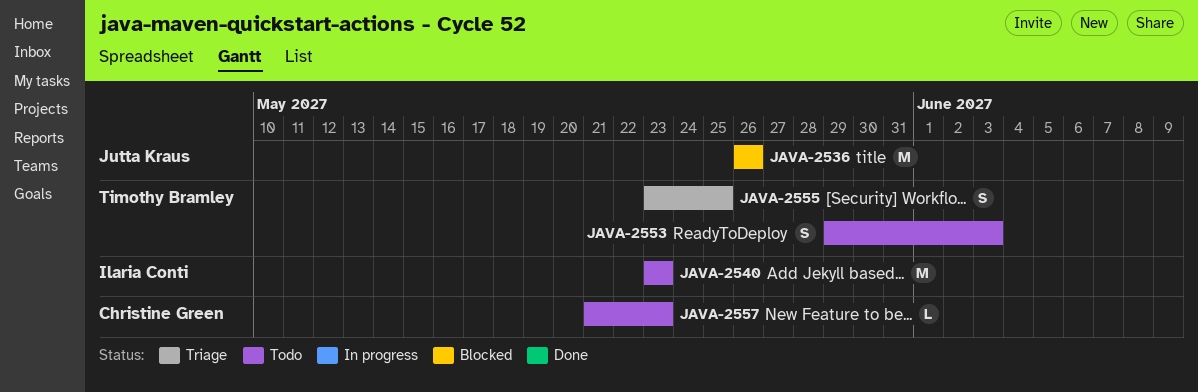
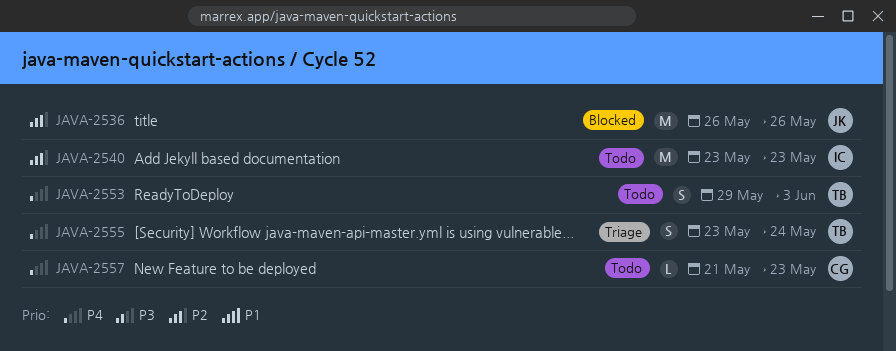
JAVA-2555, due: May 25 -> May 24

